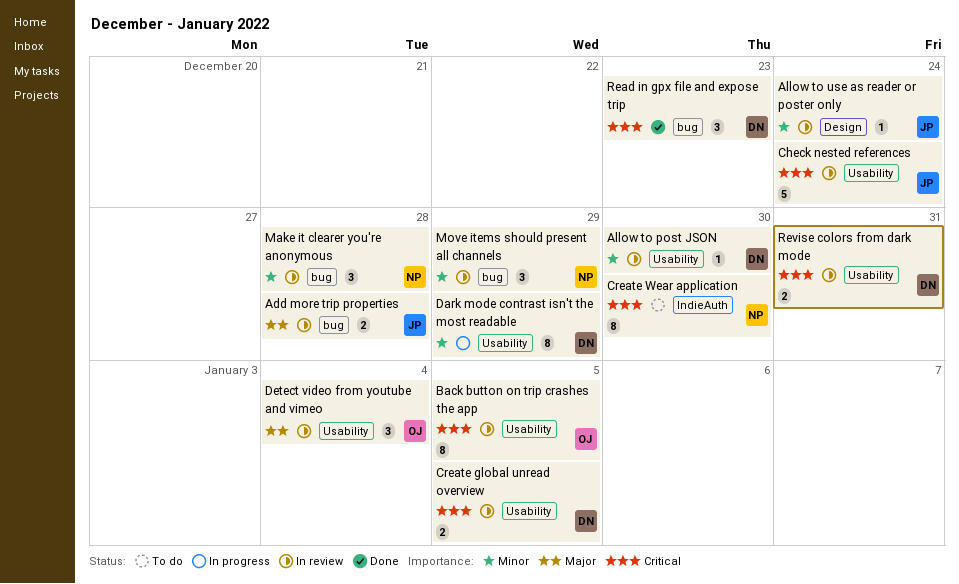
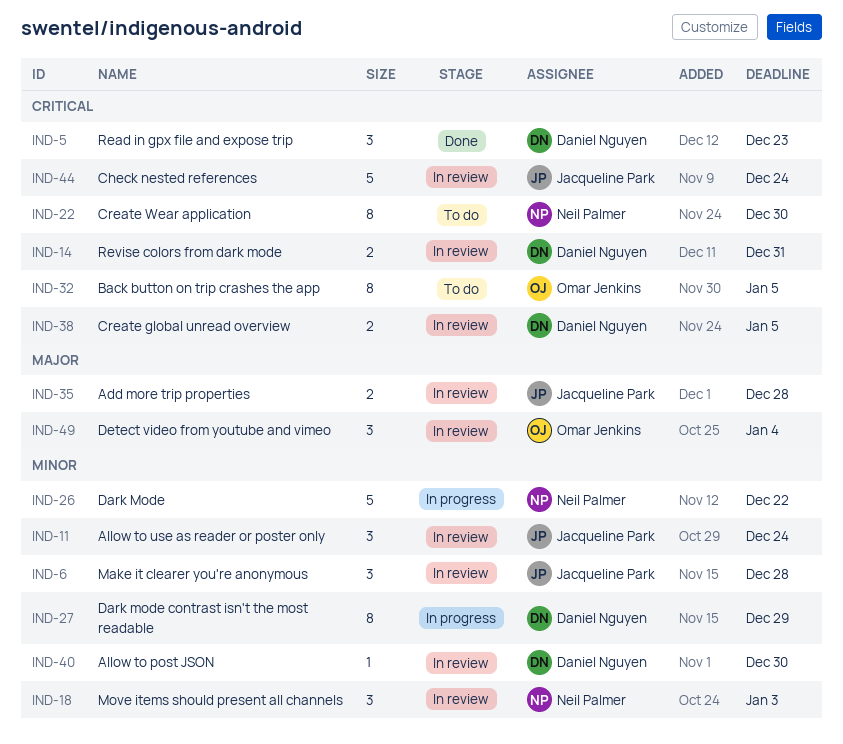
Allow to use as reader or poster only, estimate: 1 -> 3
Back button on trip crashes the app, status: In review -> To do
Dark Mode: none -> present
Make it clearer you're anonymous, owner: Neil Palmer -> Jacqueline Park
Move items should present all channels, due: Dec 29 -> Jan 3

